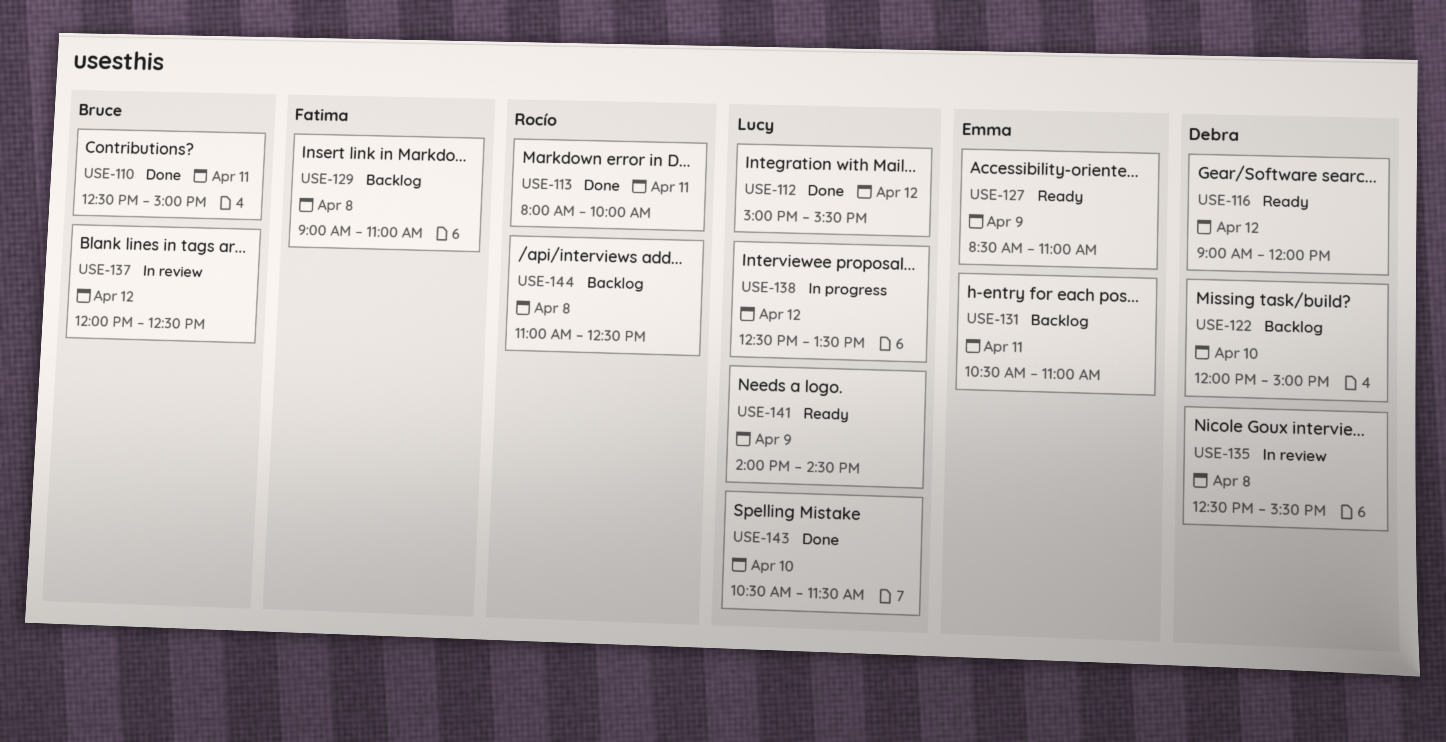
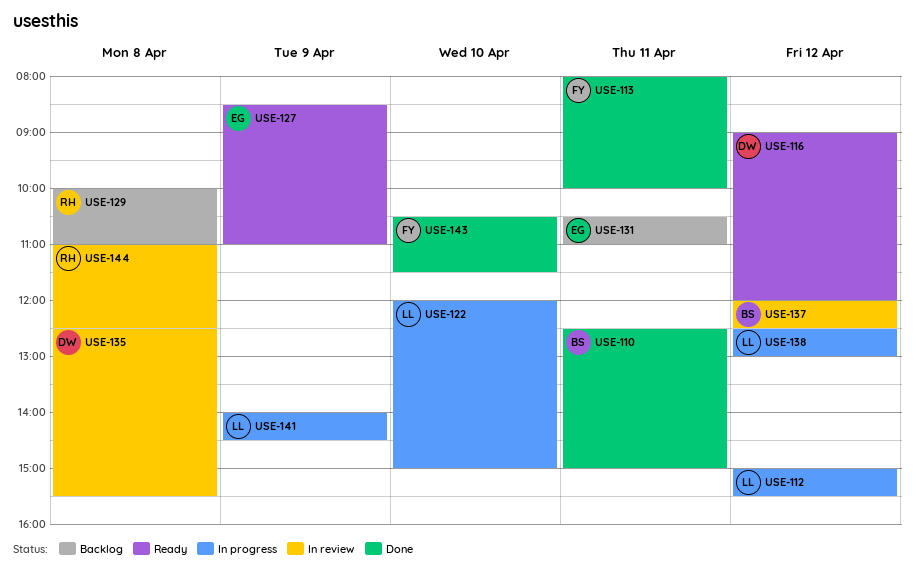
USE-112, status: Done -> In progress
USE-113, owner: Rocío -> Fatima
USE-122, status: Backlog -> In progress
USE-122, owner: Debra -> Lucy
USE-129, owner: Fatima -> Rocío
USE-129, begins: 09:00 -> 10:00
USE-138, ends: 13:30 -> 13:00
USE-141, status: Ready -> In progress
USE-143, owner: Lucy -> Fatima
USE-144, status: Backlog -> In review

